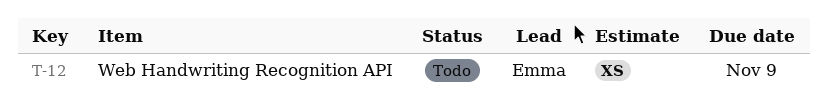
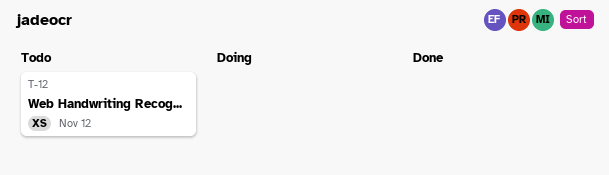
T-12, due: Nov 9 -> Nov 12

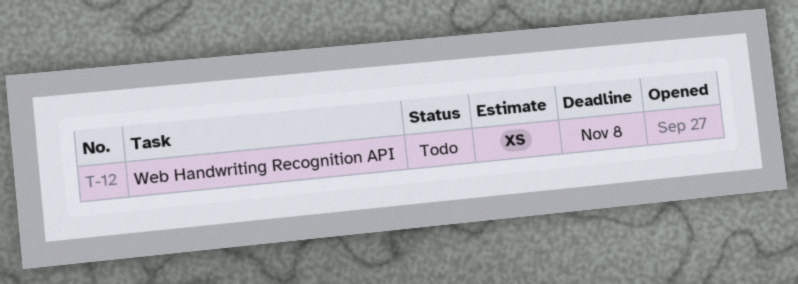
T-12, due: Nov 12 -> Nov 8

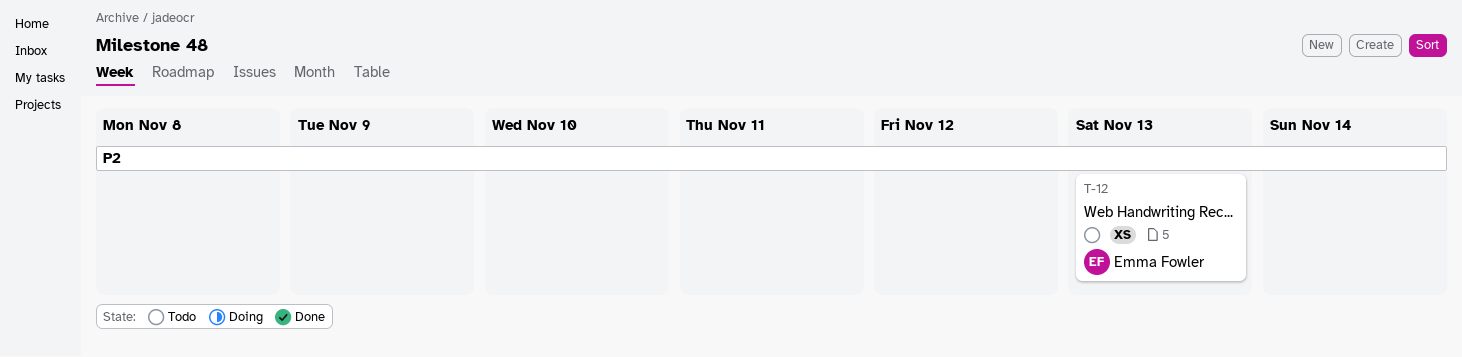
T-12, due: Nov 8 -> Nov 13

